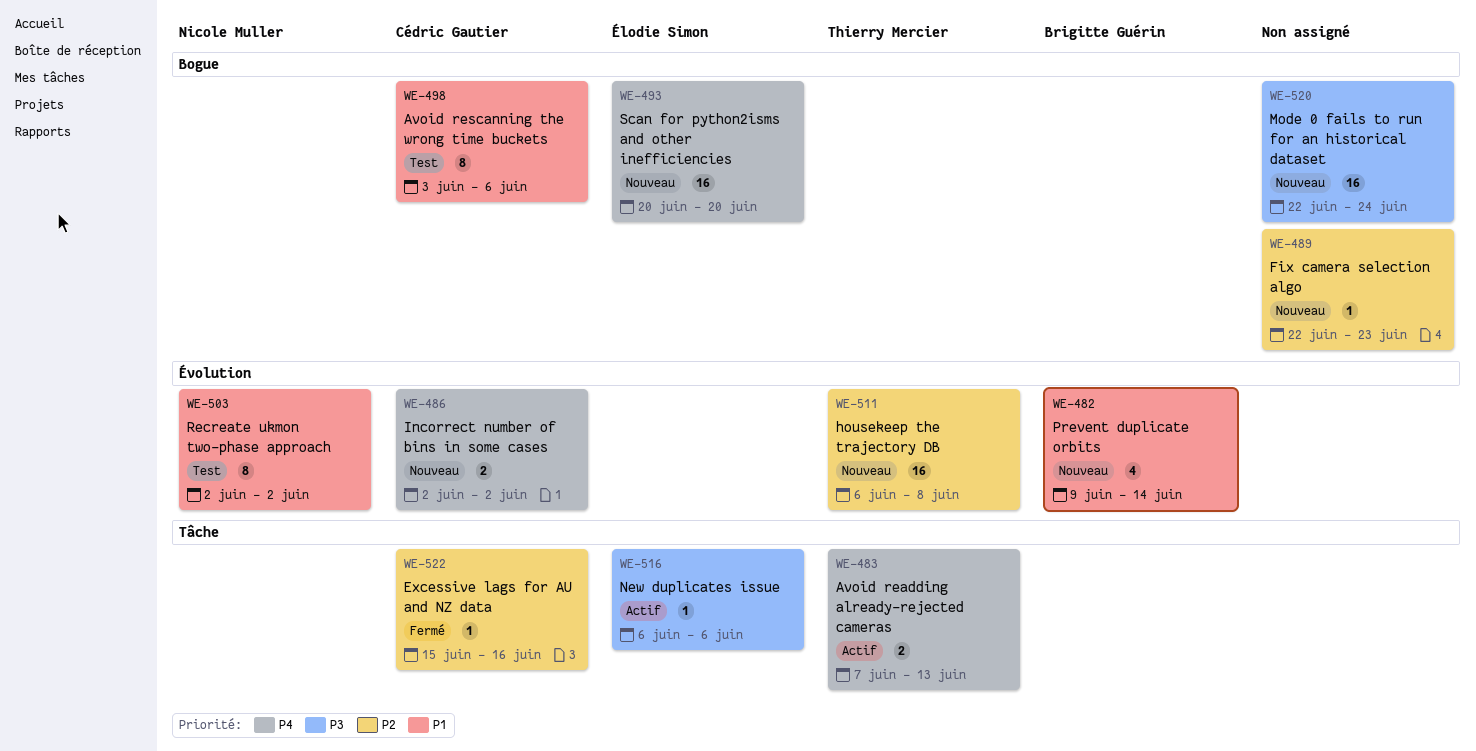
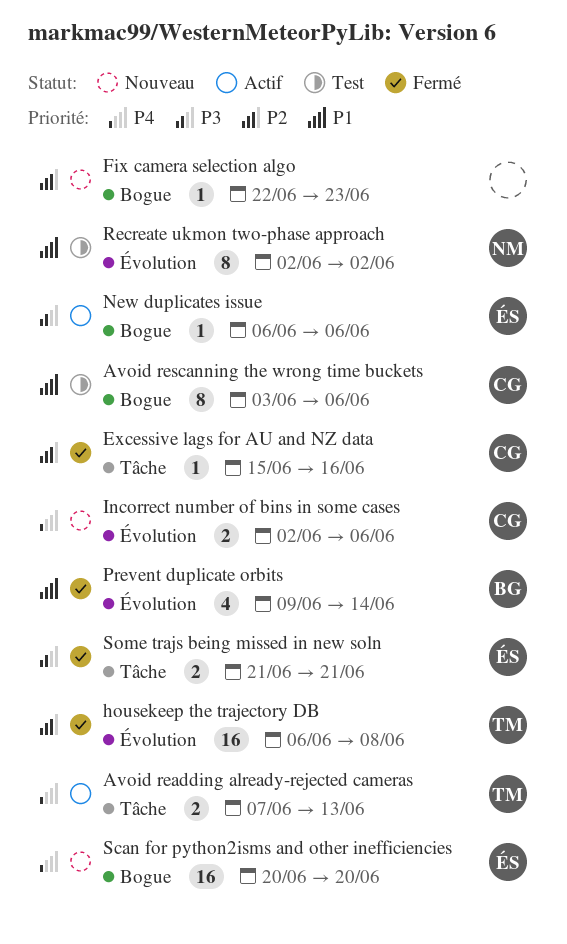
housekeep the trajectory DB, status: Nouveau -> Fermé
Incorrect number of bins in some cases, due: Jun 2 -> Jun 6
Mode 0 fails to run for an historical dataset: present -> none
New duplicates issue, label: Tâche -> Bogue
Prevent duplicate orbits, status: Nouveau -> Fermé
Some trajs being missed in new soln: none -> present

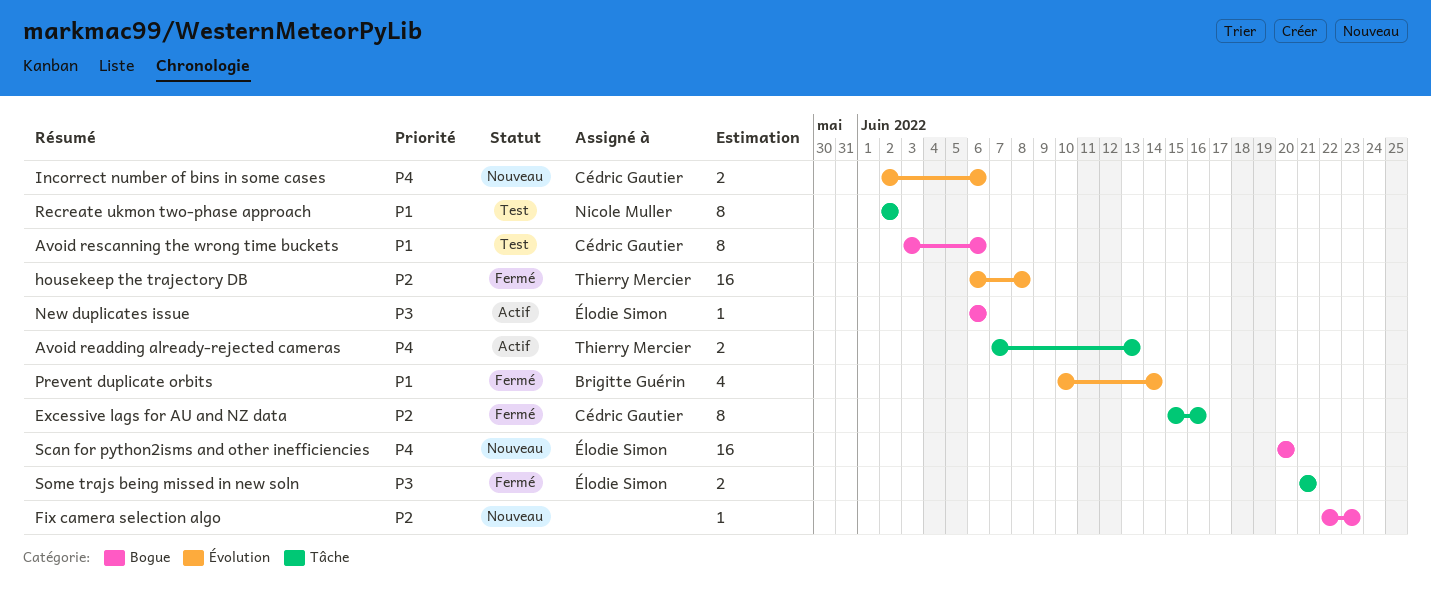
Excessive lags for AU and NZ data, estimate: 1 -> 8
Prevent duplicate orbits, start: Jun 9 -> Jun 10
Recreate ukmon two-phase approach, label: Évolution -> Tâche

